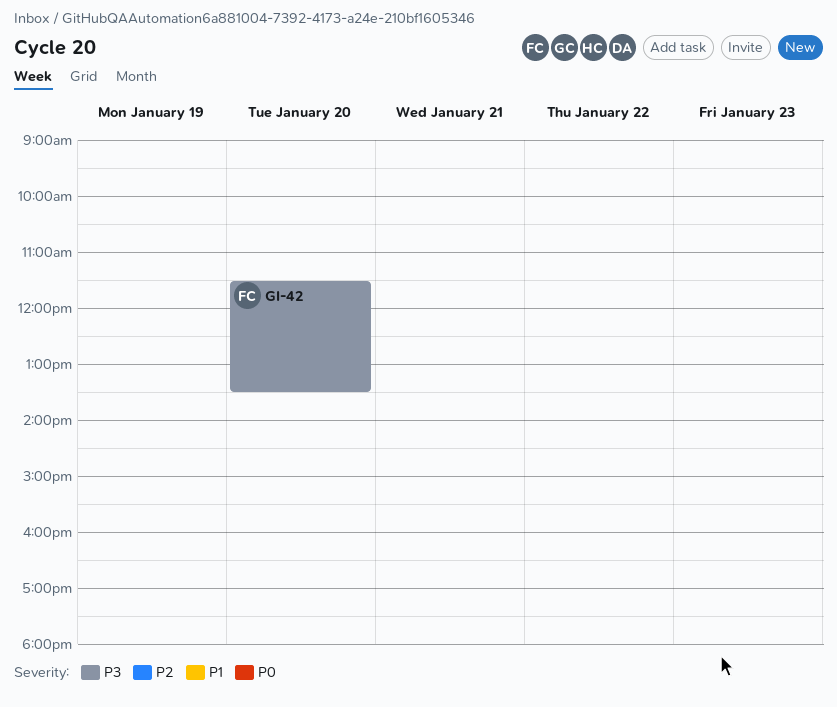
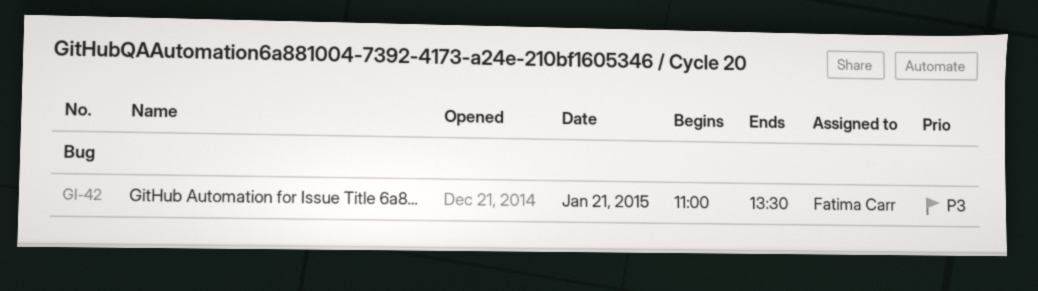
GI-42, day: Jan 20 -> Jan 21
GI-42, begins: 11:30 -> 11:00

